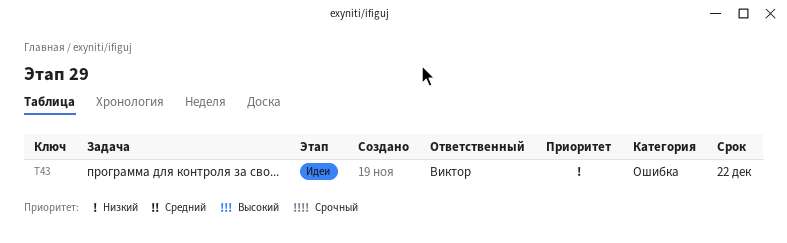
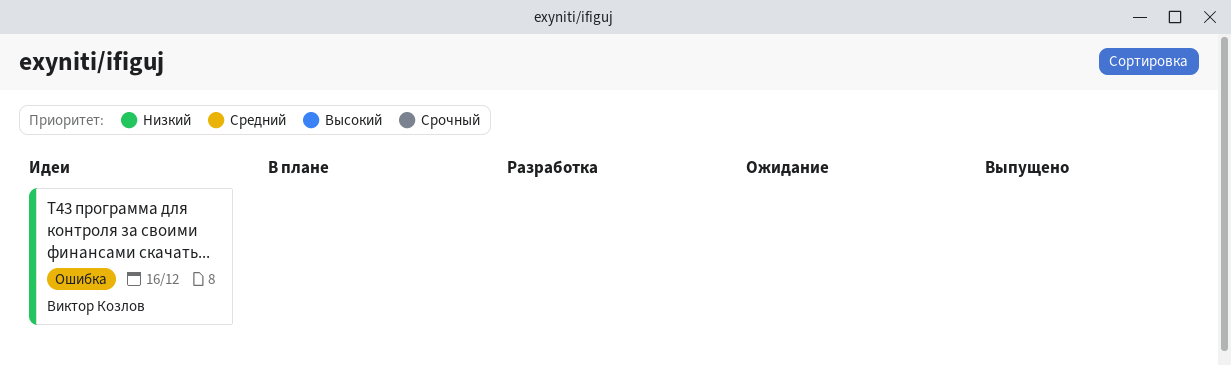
T43, due: Dec 22 -> Dec 16

